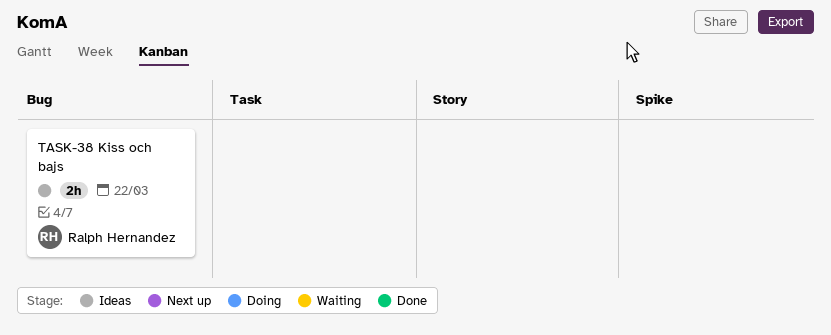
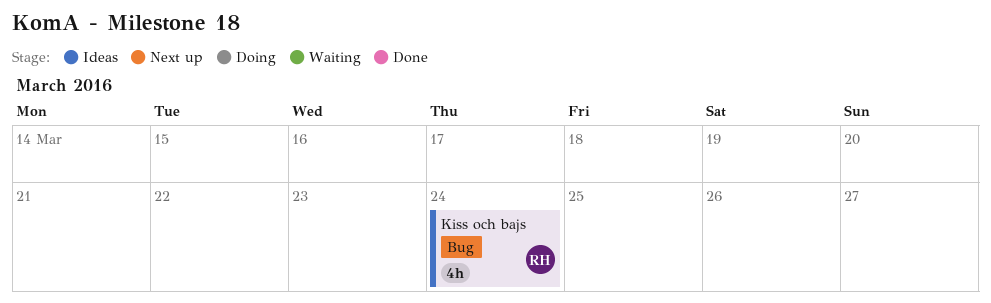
Kiss och bajs, estimate: 2h -> 4h
Kiss och bajs, due: Mar 22 -> Mar 24

